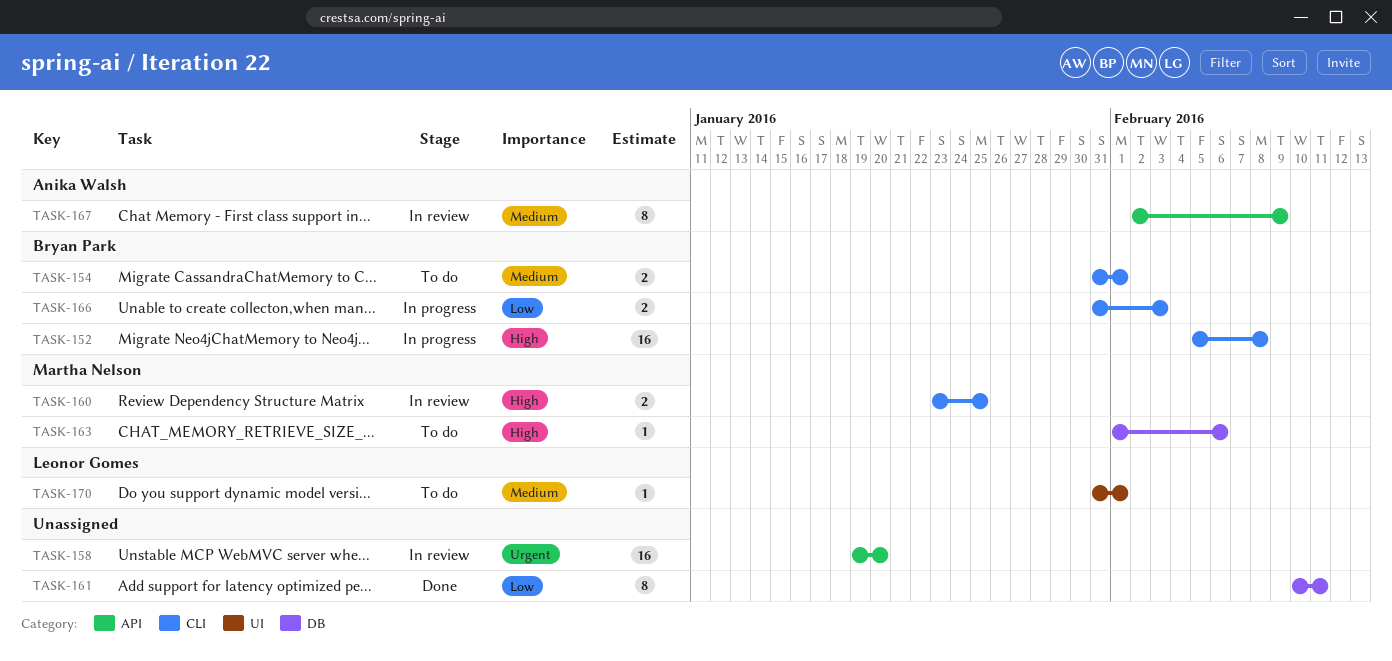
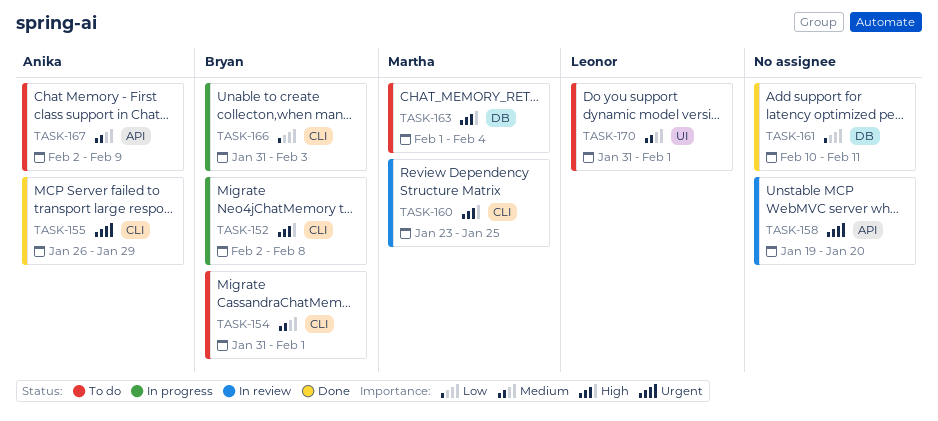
TASK-152, start: Feb 5 -> Feb 2
TASK-155: none -> present
TASK-163, due: Feb 6 -> Feb 4
TASK-167, status: In review -> To do

